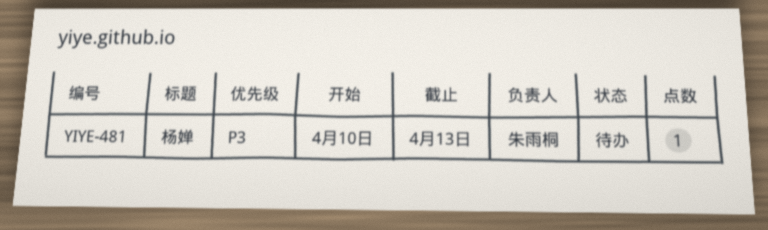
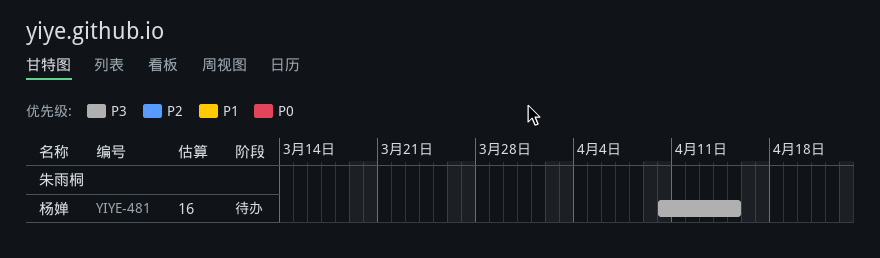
YIYE-481, estimate: 1 -> 16
YIYE-481, due: Apr 13 -> Apr 15

